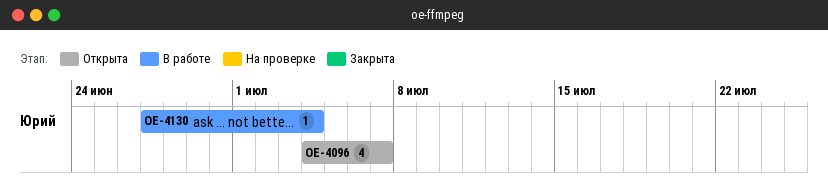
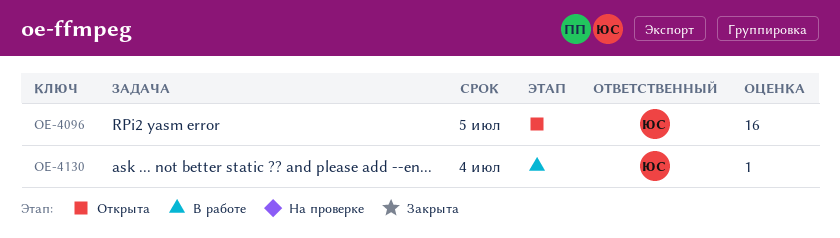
OE-4096, estimate: 4 -> 16
OE-4096, due: Jul 7 -> Jul 5

